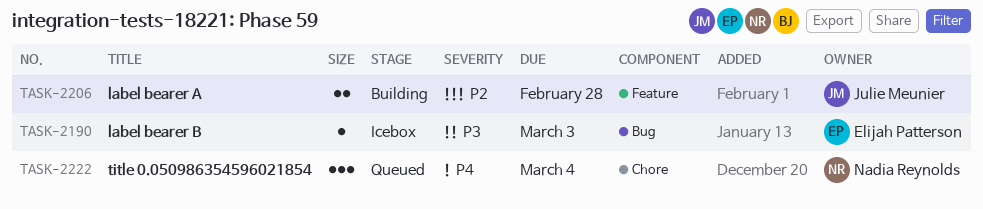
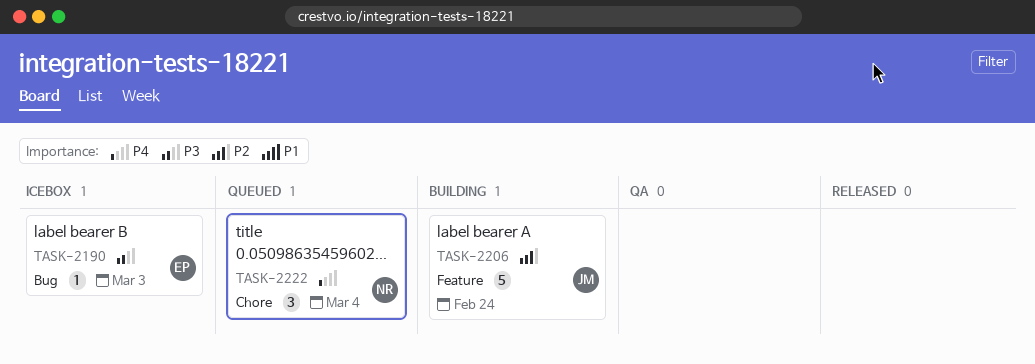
TASK-2206, estimate: 2 -> 5
TASK-2206, due: Feb 28 -> Feb 24

